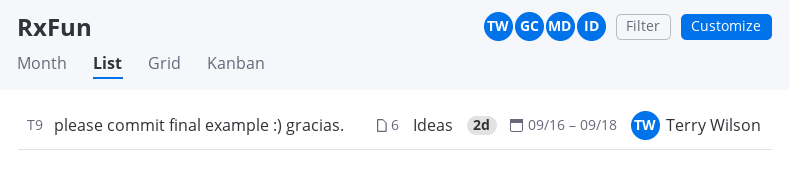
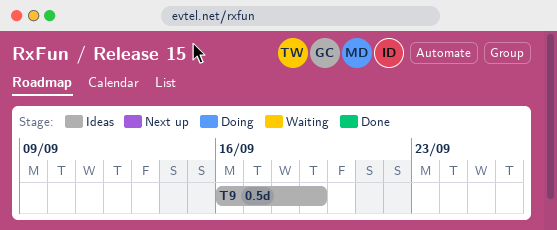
T9, estimate: 2d -> 0.5d
T9, due: Sep 18 -> Sep 19

